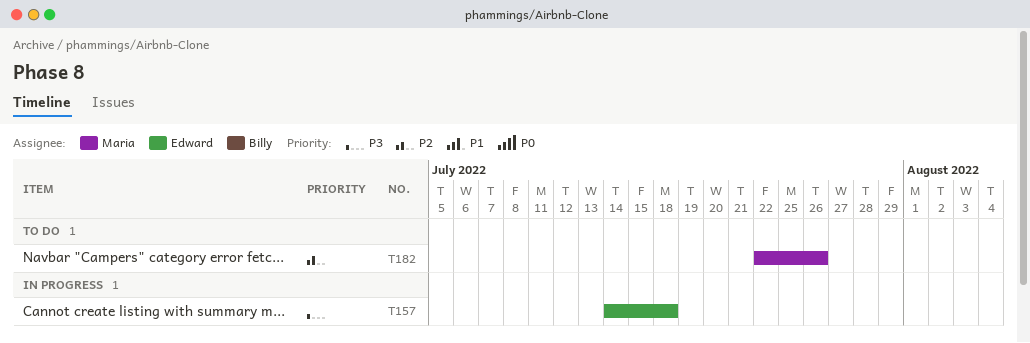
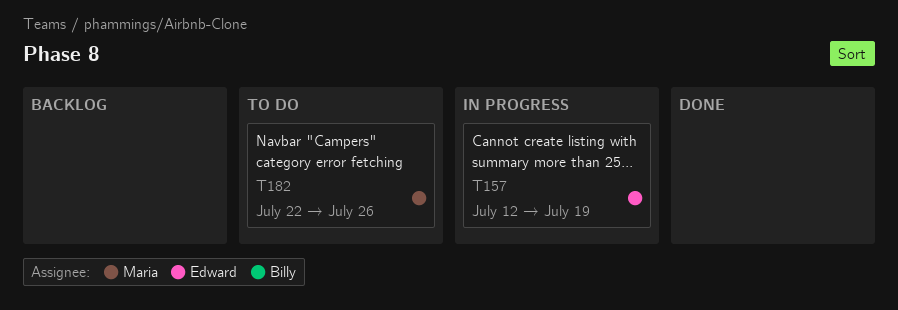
T157, start: Jul 14 -> Jul 12
T157, due: Jul 18 -> Jul 19

